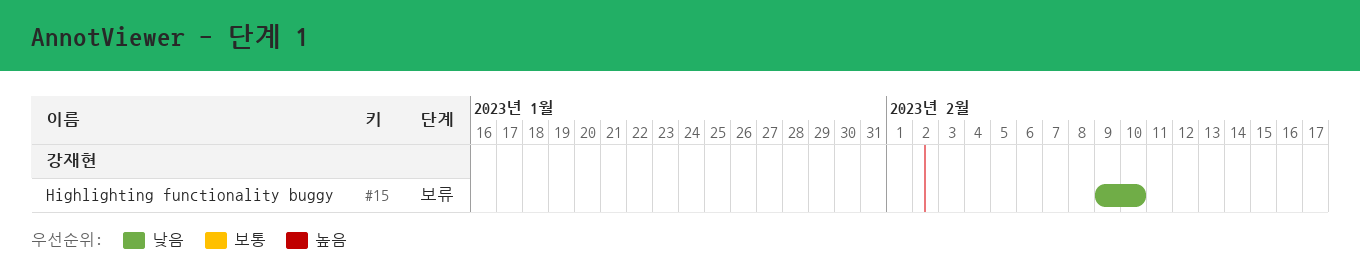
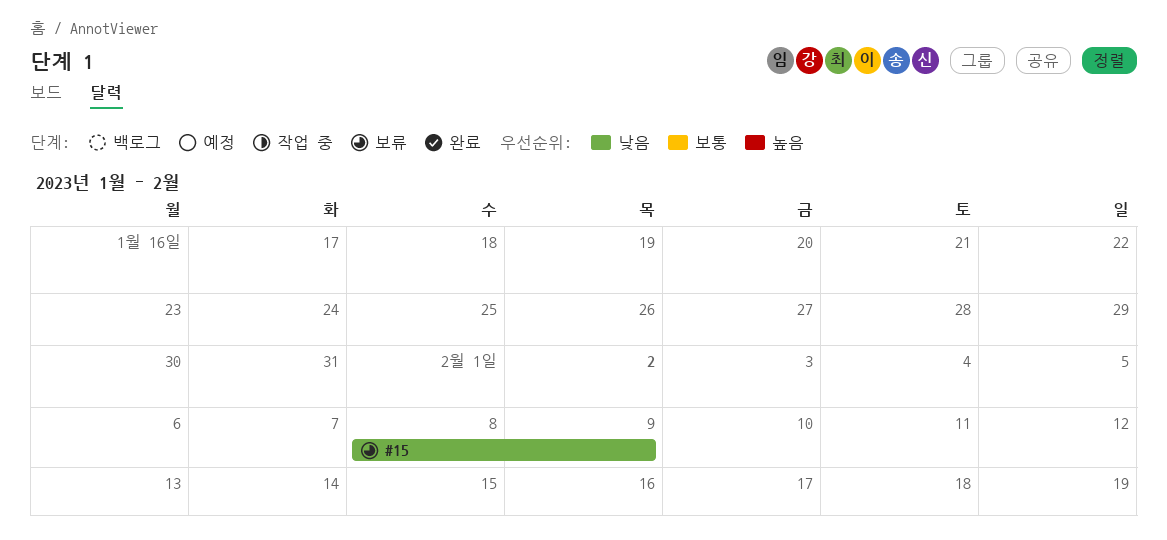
#15, start: Feb 9 -> Feb 8
#15, due: Feb 10 -> Feb 9

